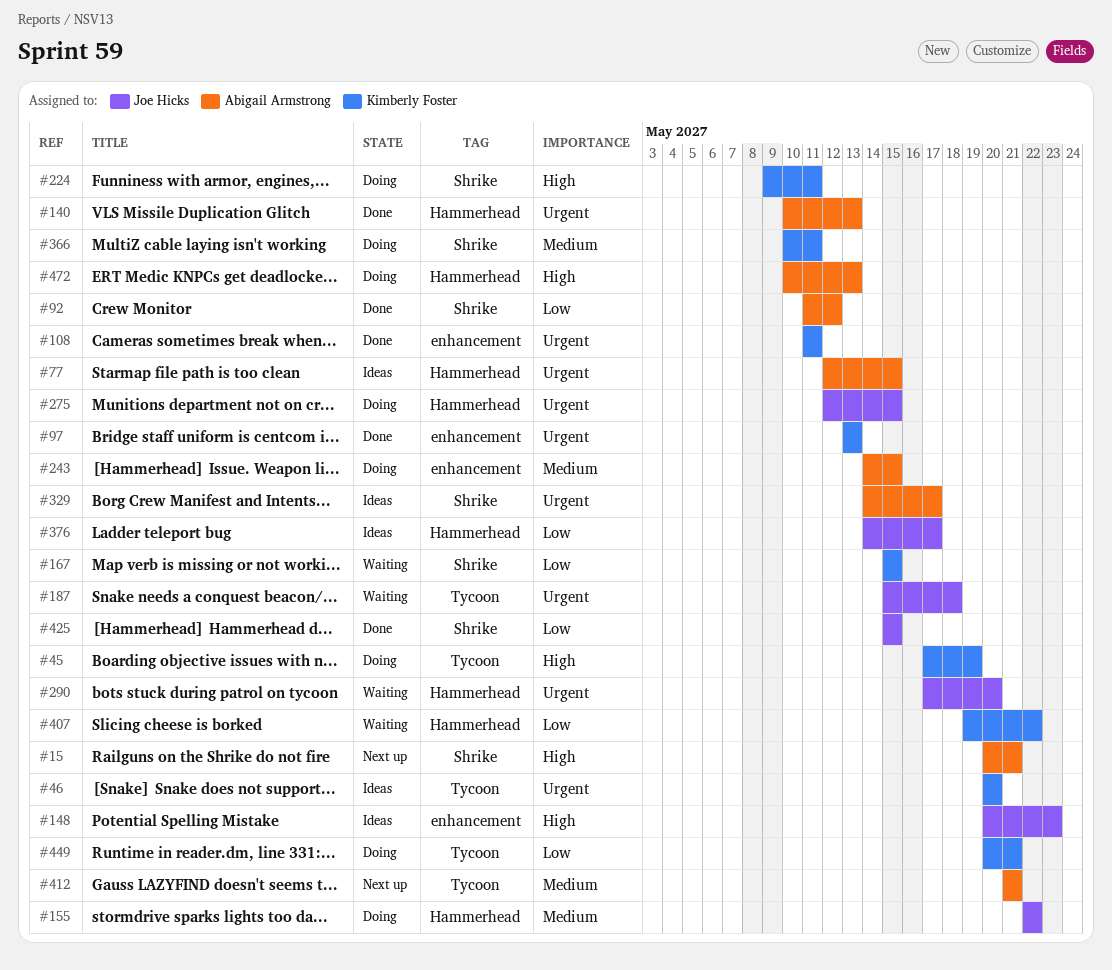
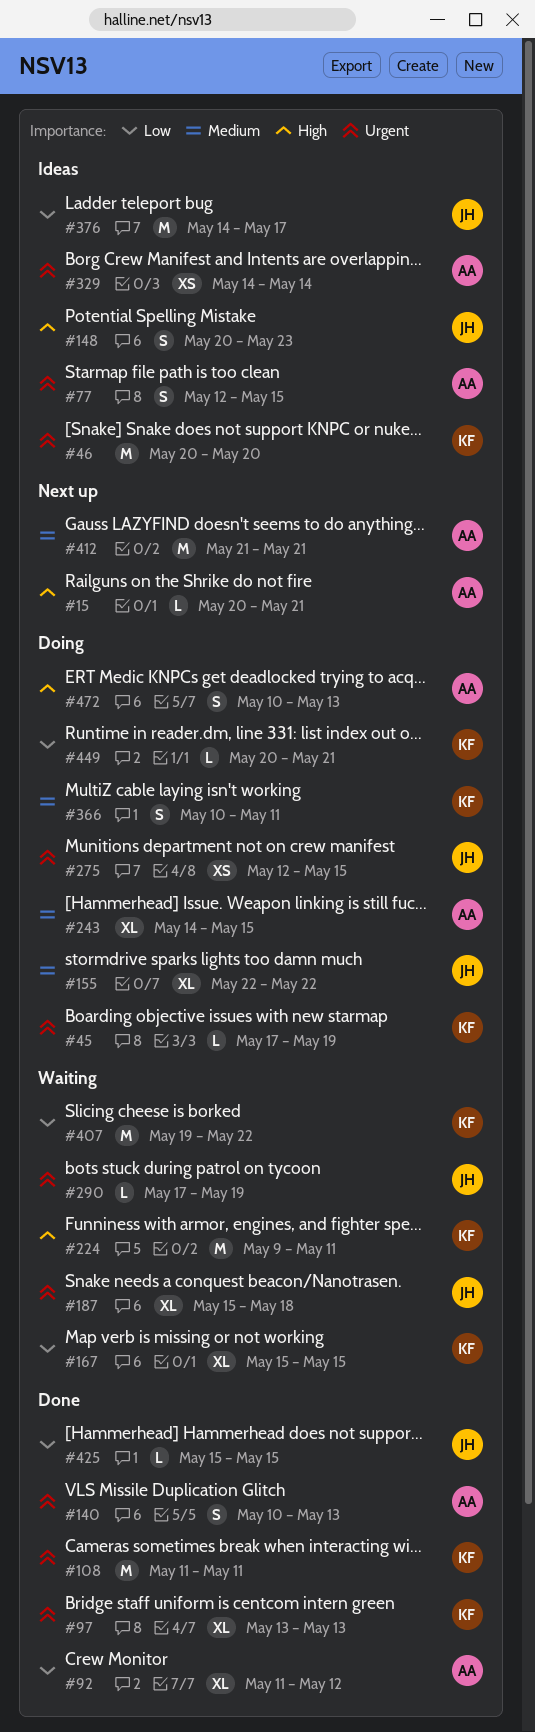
#45, priority: High -> Urgent
#224, status: Doing -> Waiting
#290, due: May 20 -> May 19
#329, due: May 17 -> May 14

